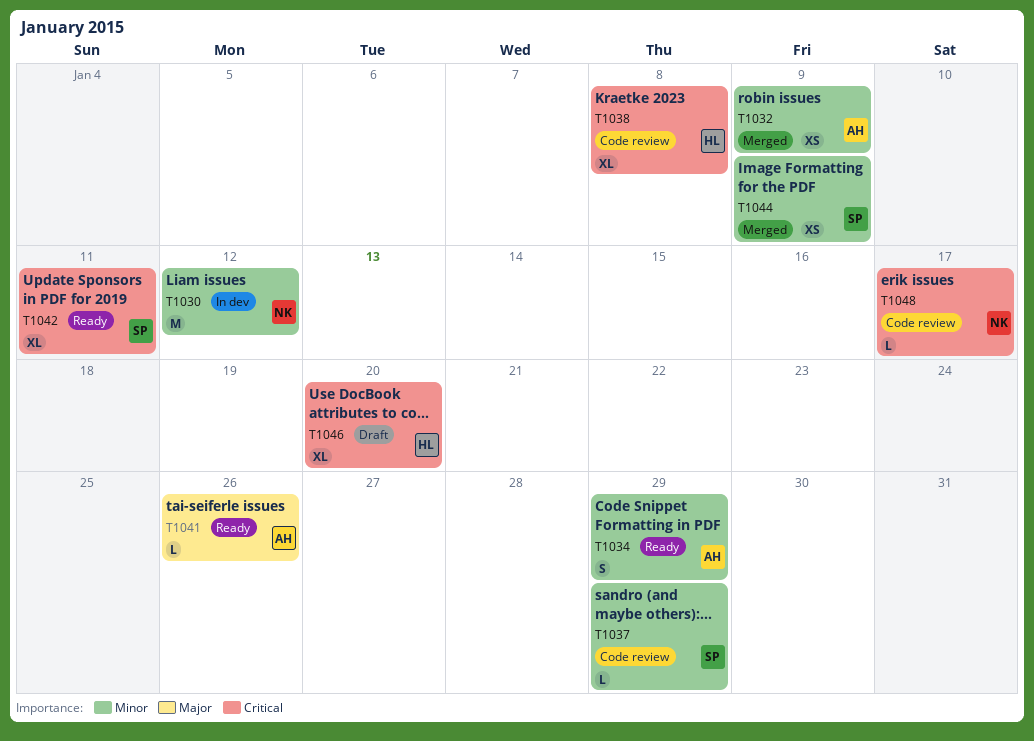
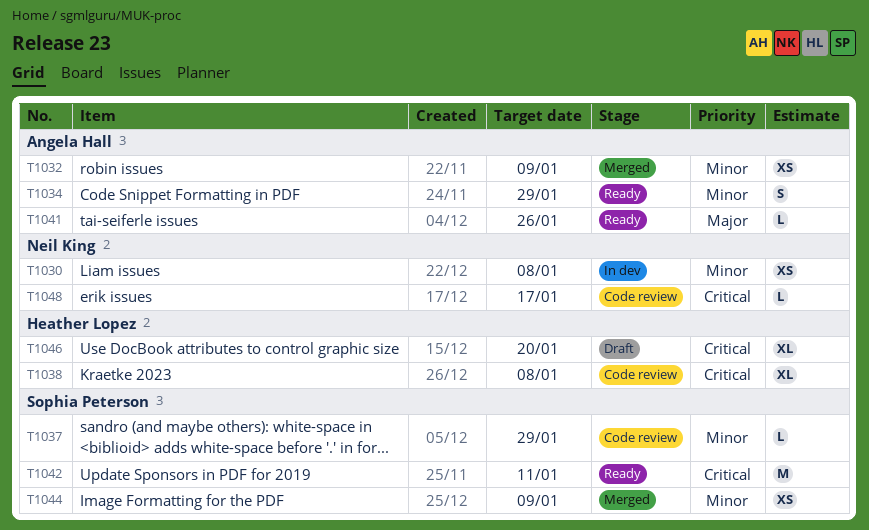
T1030, estimate: M -> XS
T1030, due: Jan 12 -> Jan 8
T1042, estimate: XL -> M

